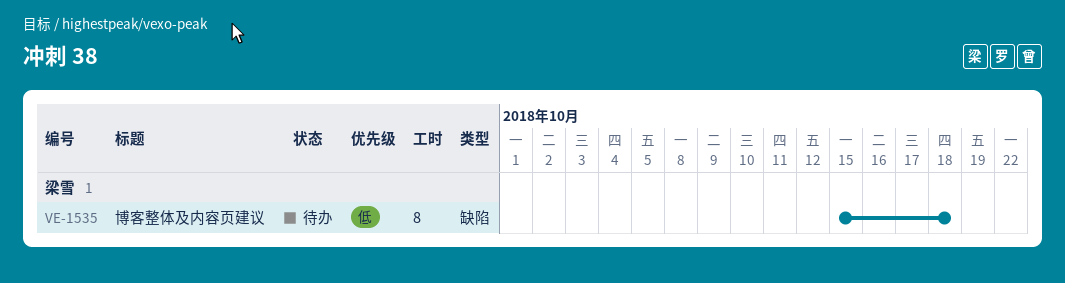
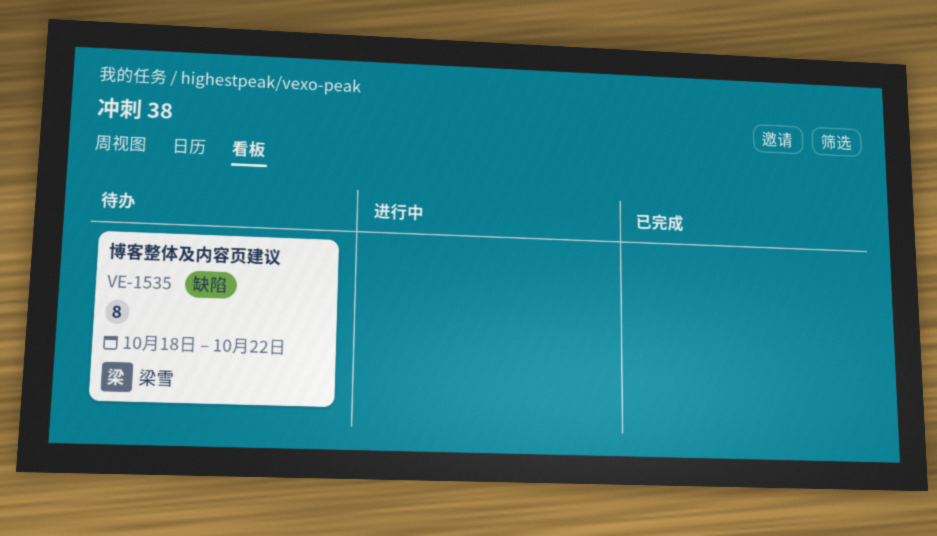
VE-1535, start: Oct 15 -> Oct 18
VE-1535, due: Oct 18 -> Oct 22

